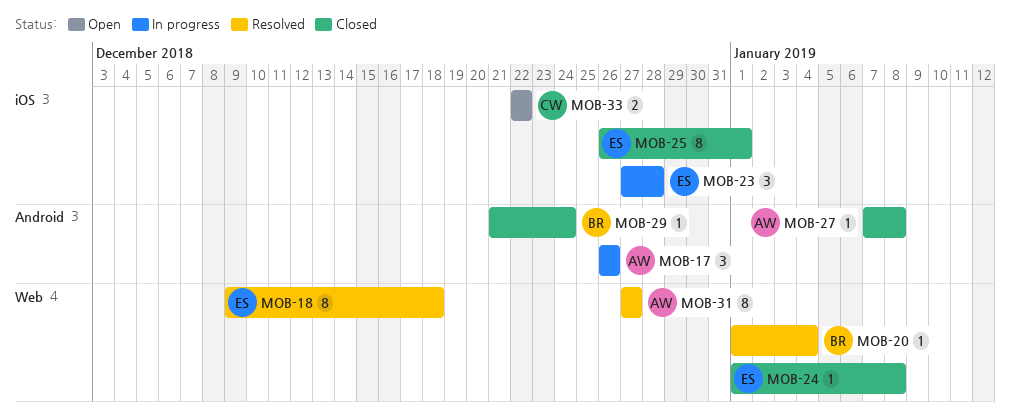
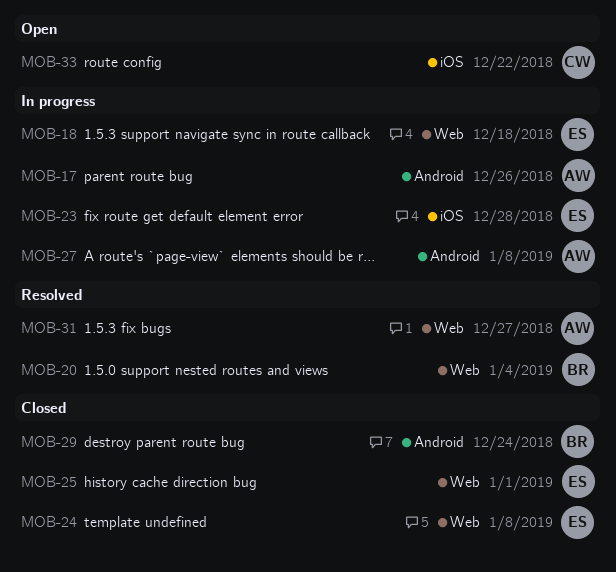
MOB-18, status: Resolved -> In progress
MOB-25, label: iOS -> Web
MOB-27, status: Closed -> In progress

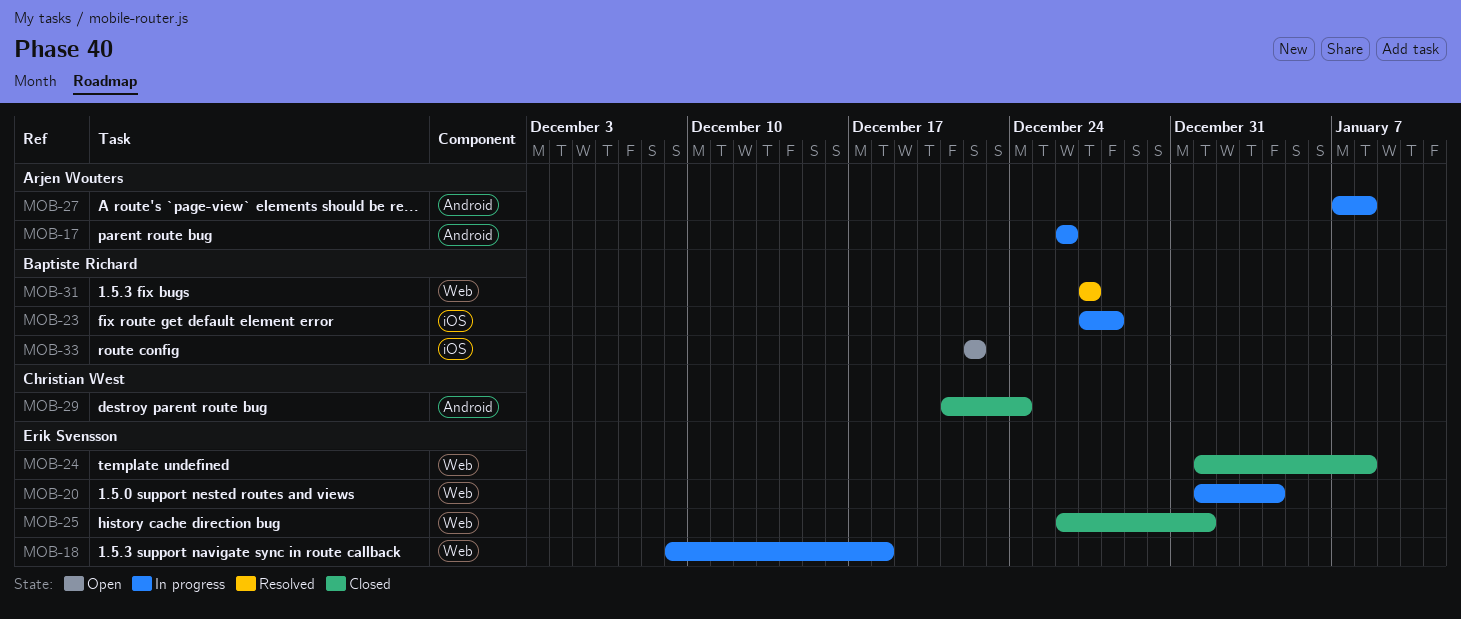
MOB-20, status: Resolved -> In progress
MOB-20, owner: Baptiste Richard -> Erik Svensson
MOB-23, owner: Erik Svensson -> Baptiste Richard
MOB-29, owner: Baptiste Richard -> Christian West
MOB-31, owner: Arjen Wouters -> Baptiste Richard
MOB-33, owner: Christian West -> Baptiste Richard

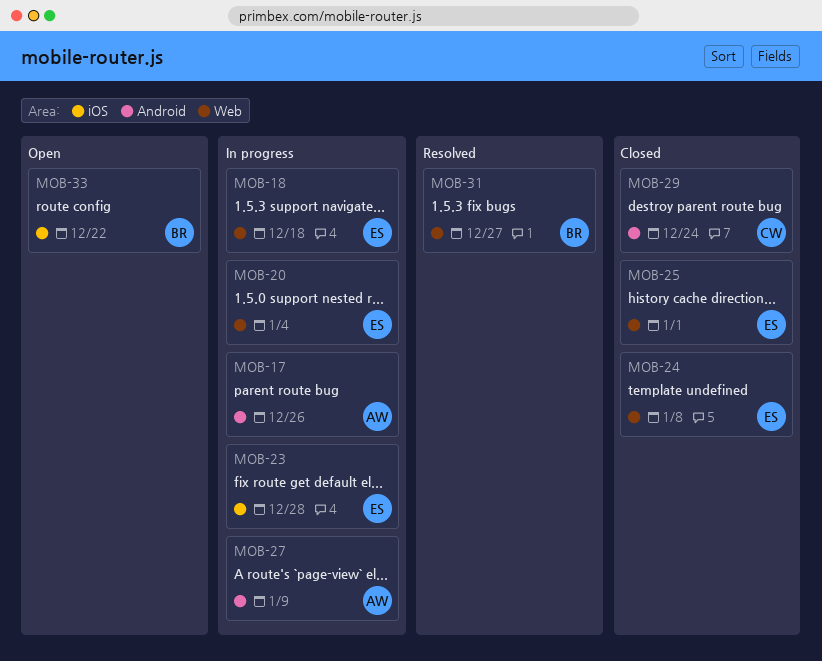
MOB-23, owner: Baptiste Richard -> Erik Svensson
MOB-27, due: Jan 8 -> Jan 9

